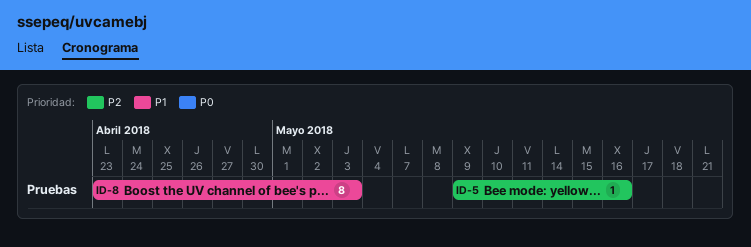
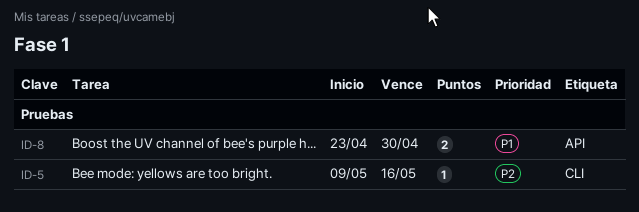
ID-8, estimate: 8 -> 2
ID-8, due: May 3 -> Apr 30

